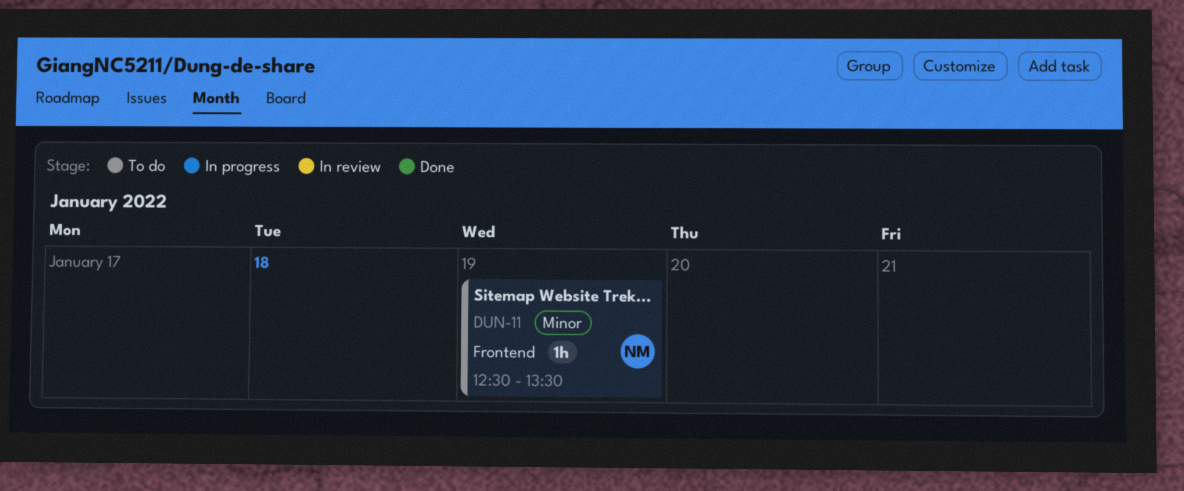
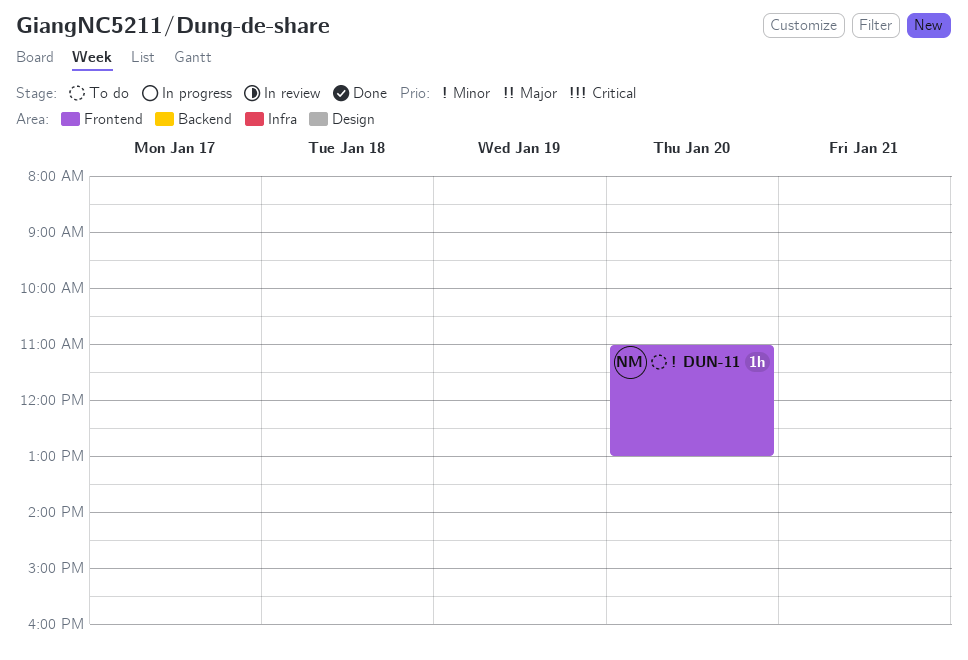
DUN-11, day: Jan 19 -> Jan 20
DUN-11, begins: 12:30 -> 11:00
DUN-11, ends: 13:30 -> 13:00

